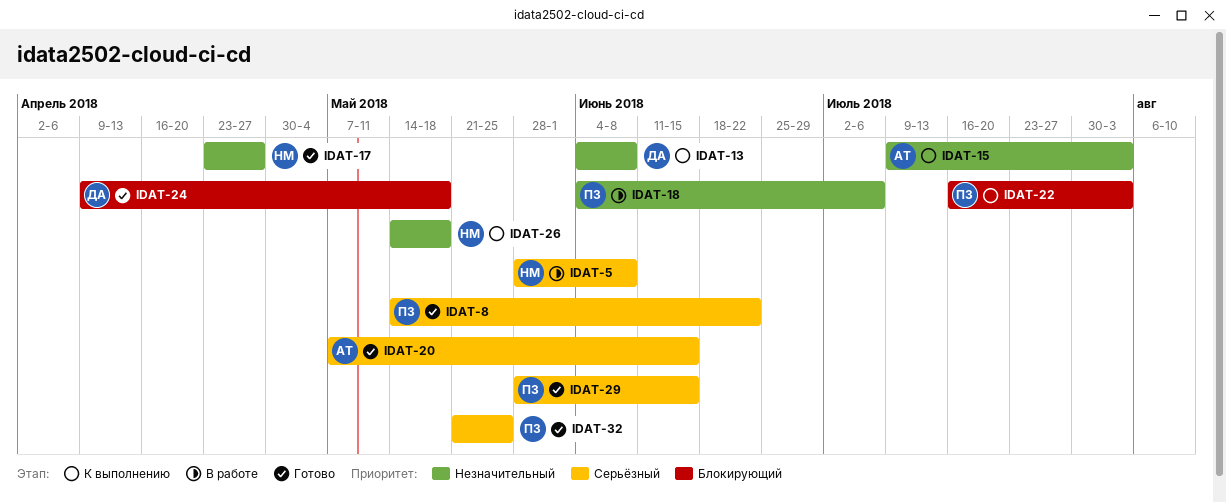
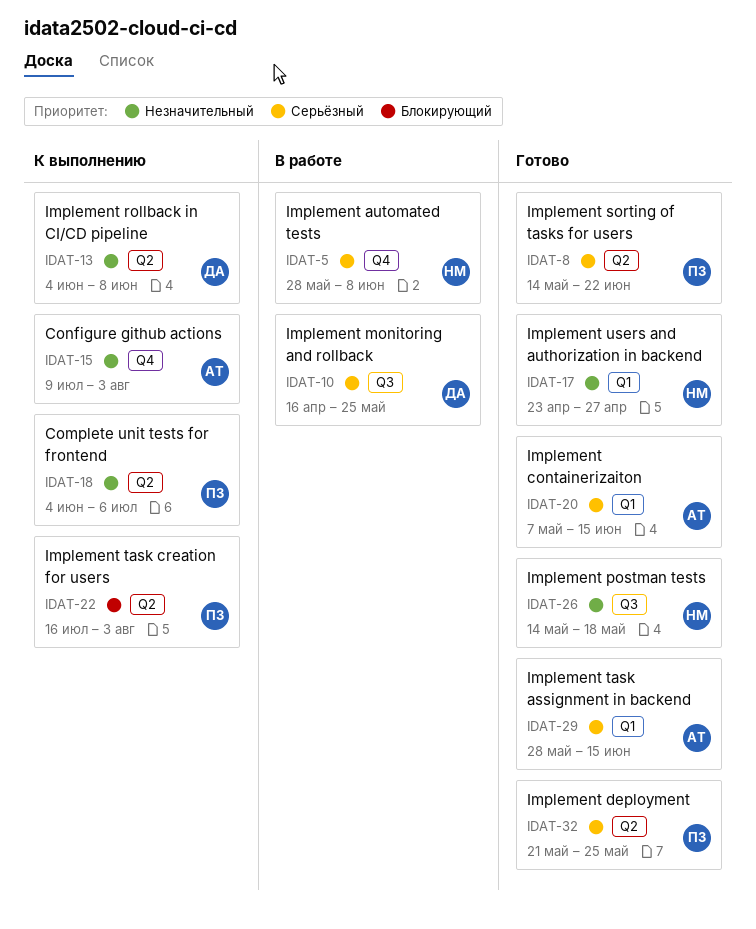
IDAT-10: none -> present
IDAT-18, status: В работе -> К выполнению
IDAT-24: present -> none
IDAT-26, status: К выполнению -> Готово
IDAT-29, owner: ПЗ -> АТ

